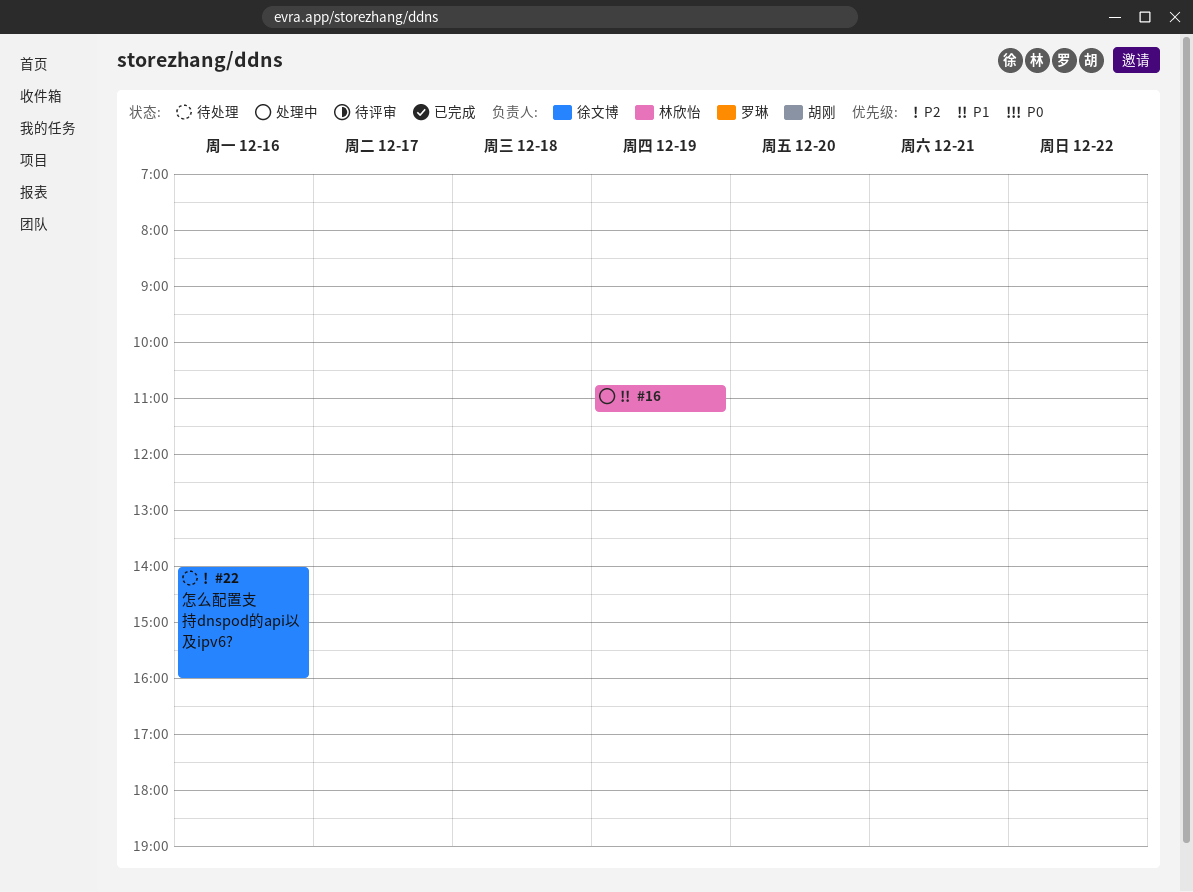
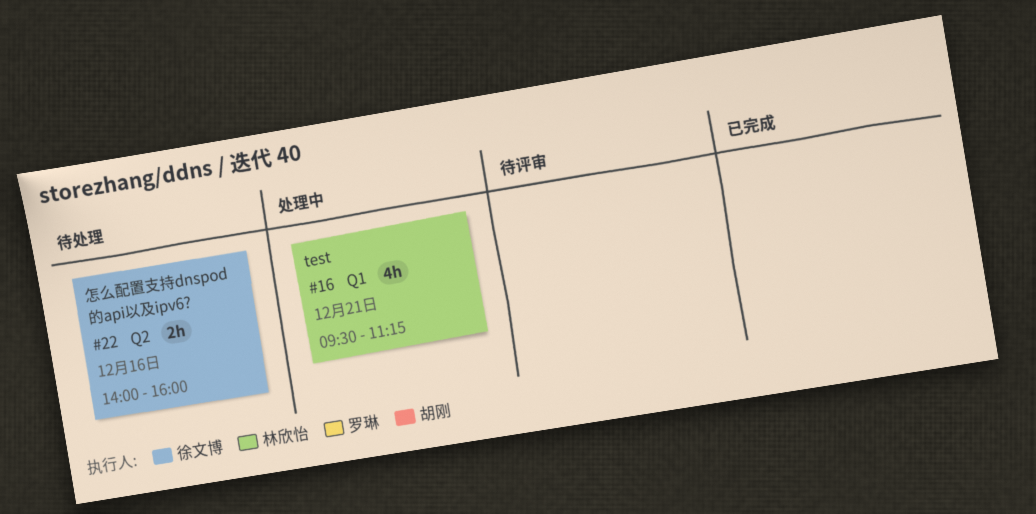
#16, day: Dec 19 -> Dec 21
#16, begins: 10:45 -> 09:30

